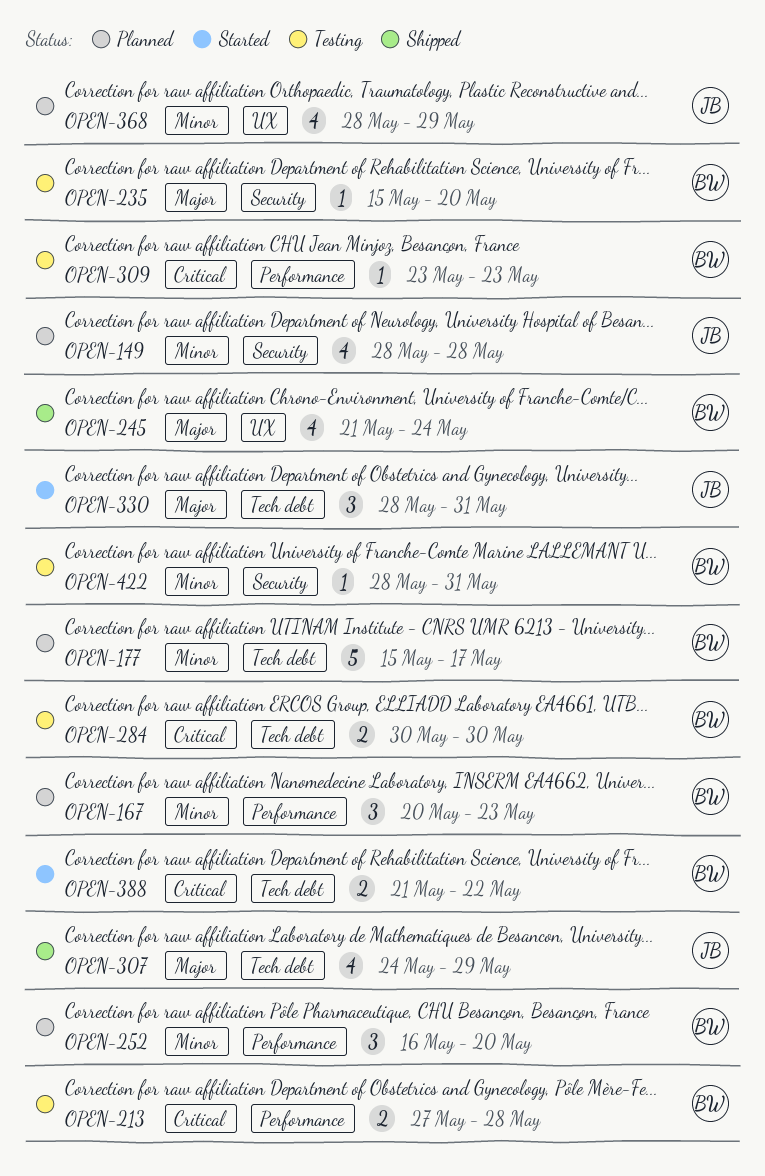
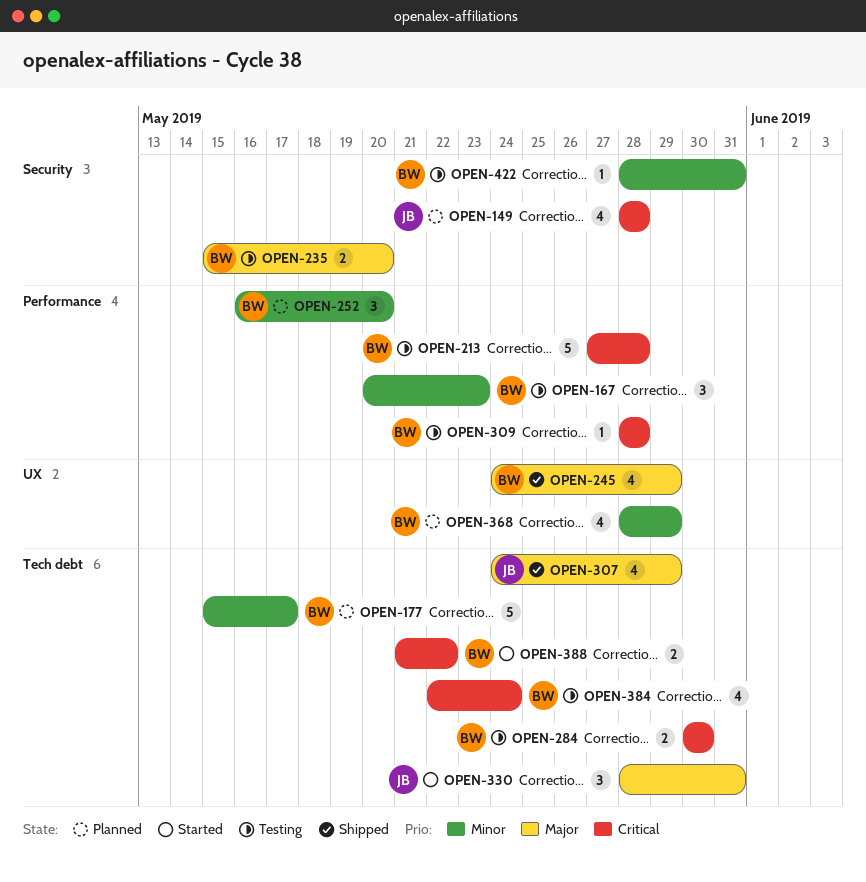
OPEN-149, priority: Minor -> Critical
OPEN-167, status: Planned -> Testing
OPEN-213, estimate: 2 -> 5
OPEN-235, estimate: 1 -> 2
OPEN-245, start: May 21 -> May 24
OPEN-245, due: May 24 -> May 29
OPEN-309, start: May 23 -> May 28
OPEN-309, due: May 23 -> May 28
OPEN-368, owner: JB -> BW
OPEN-384: none -> present

